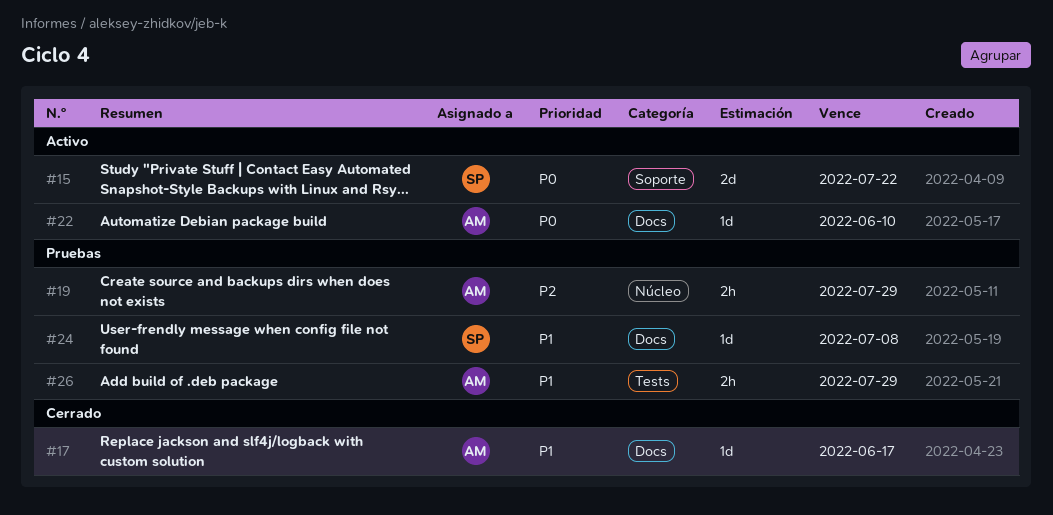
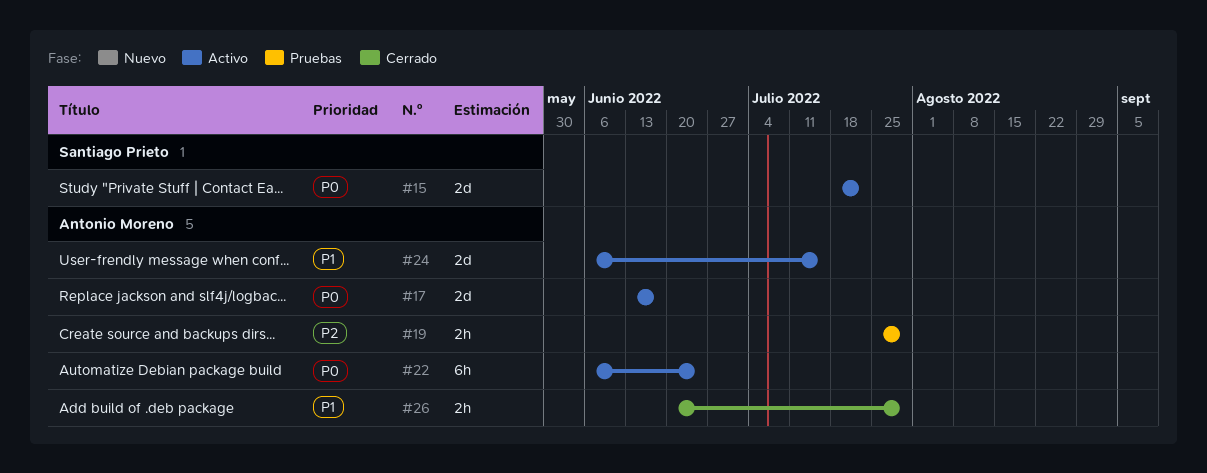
#17, status: Cerrado -> Activo
#17, priority: P1 -> P0
#17, estimate: 1d -> 2d
#22, estimate: 1d -> 6h
#22, due: Jun 10 -> Jun 24
#24, status: Pruebas -> Activo
#24, owner: Santiago Prieto -> Antonio Moreno
#24, estimate: 1d -> 2d
#24, due: Jul 8 -> Jul 15
#26, status: Pruebas -> Cerrado

